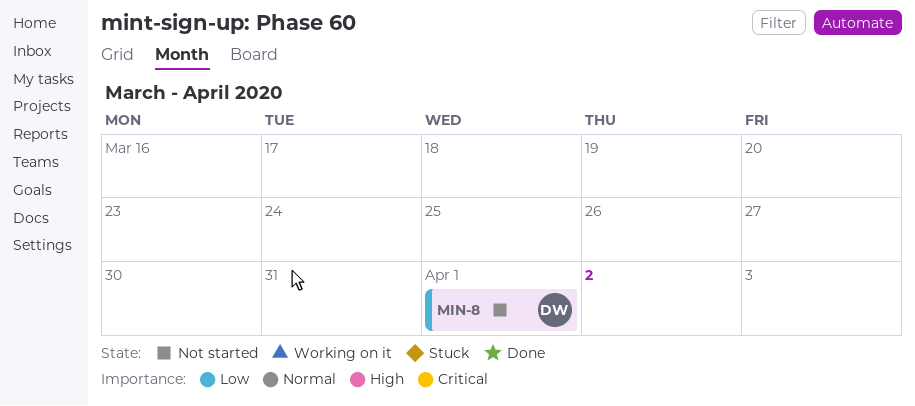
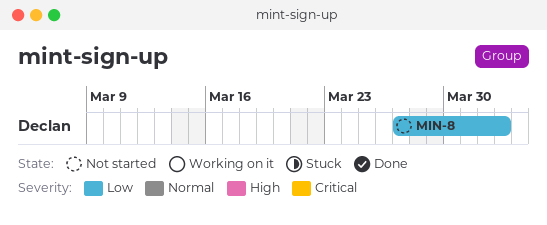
MIN-8, due: Apr 1 -> Apr 2

